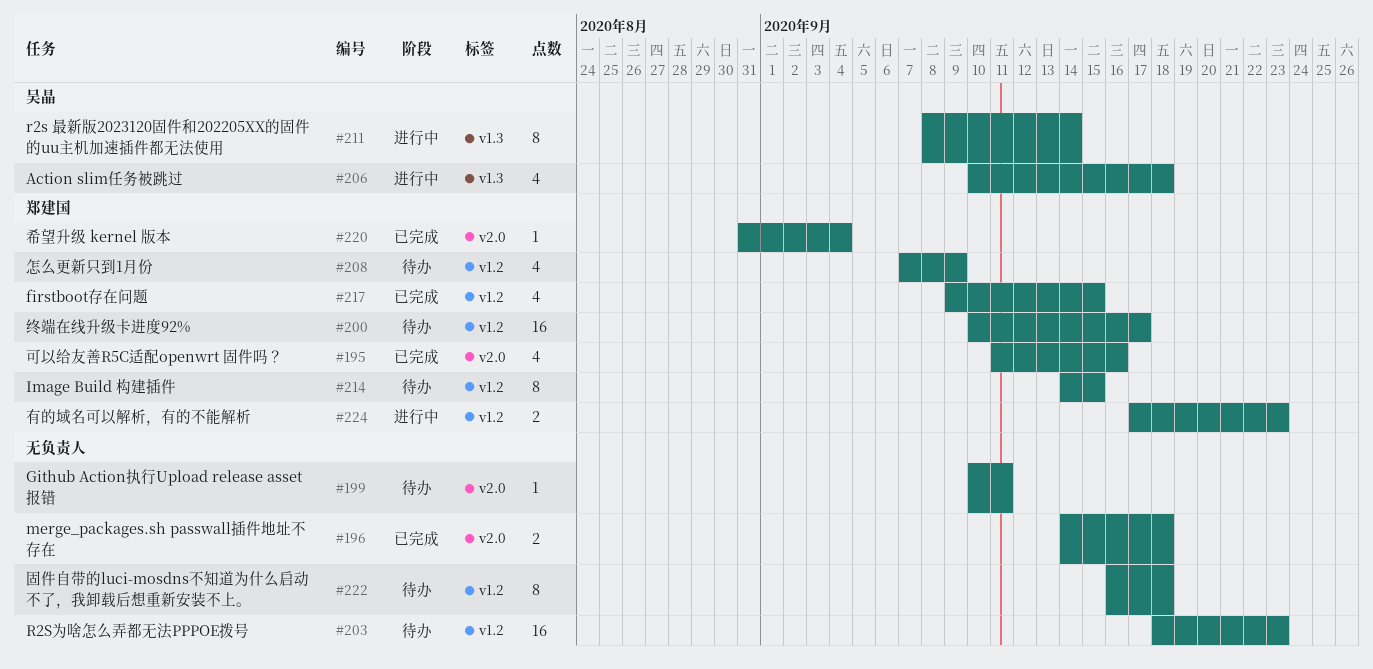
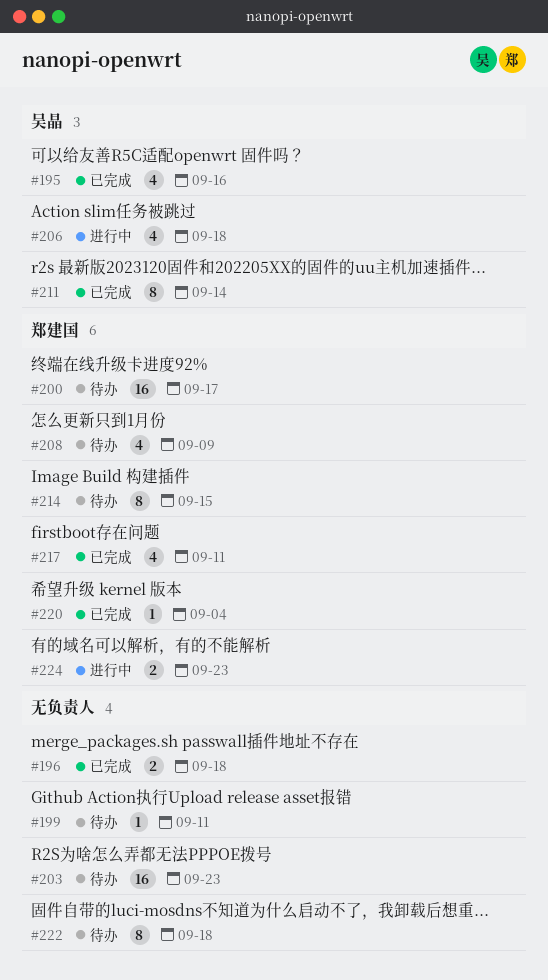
#195, owner: 郑建国 -> 吴晶
#211, status: 进行中 -> 已完成
#217, due: Sep 15 -> Sep 11

